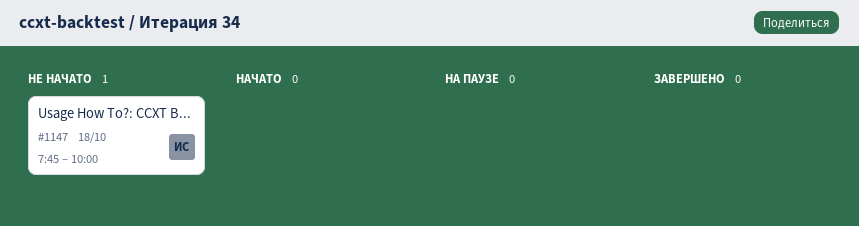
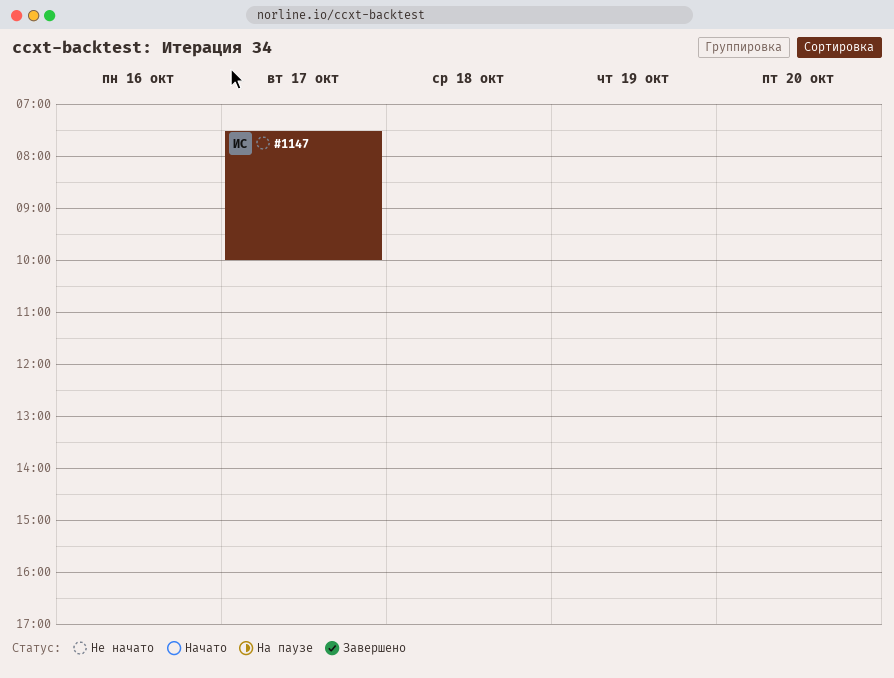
#1147, day: Oct 18 -> Oct 17
#1147, begins: 07:45 -> 07:30

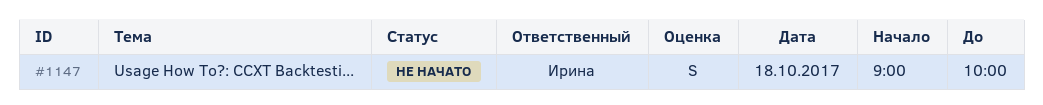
#1147, day: Oct 17 -> Oct 18
#1147, begins: 07:30 -> 09:00

